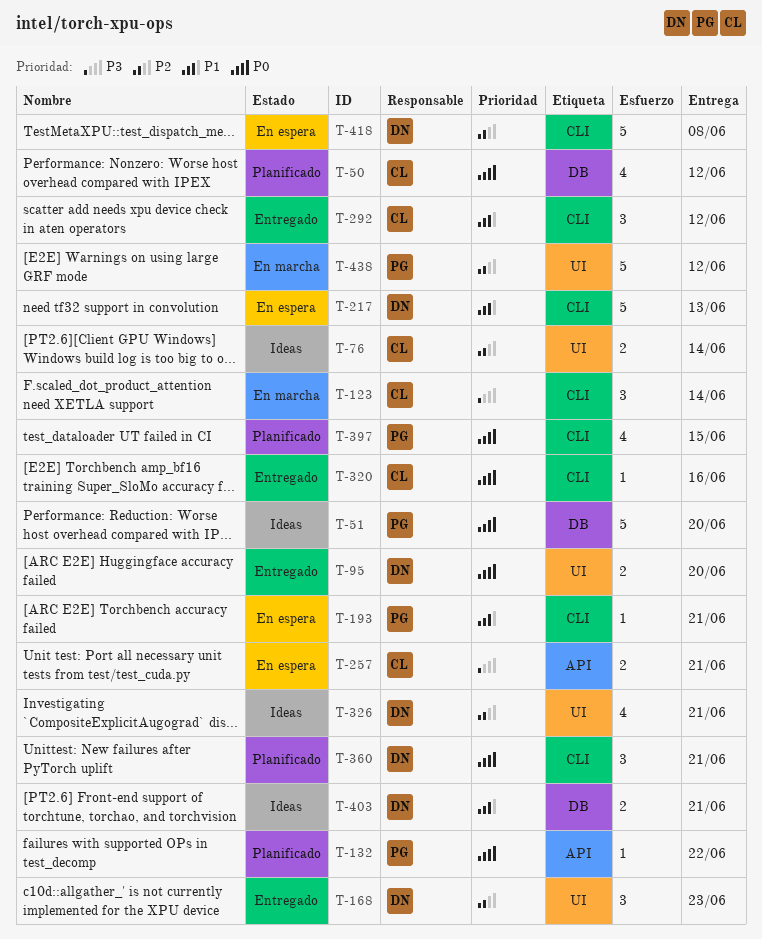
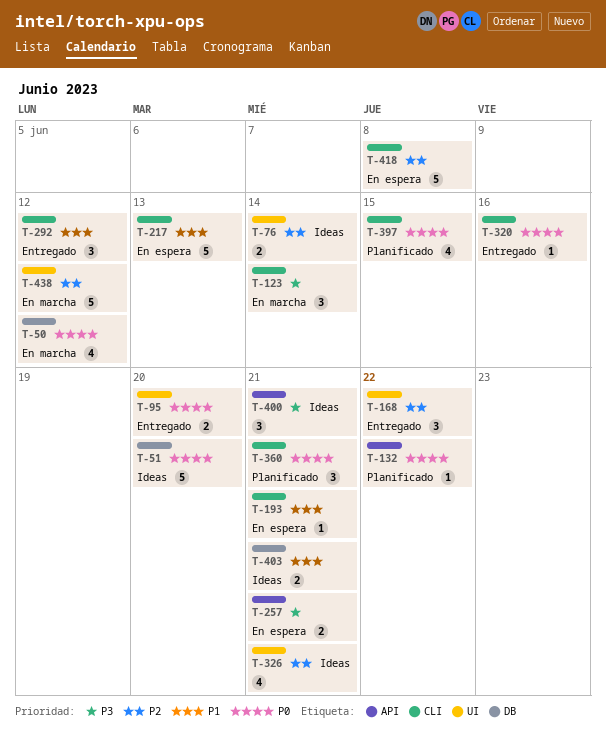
T-50, status: Planificado -> En marcha
T-168, due: Jun 23 -> Jun 22
T-400: none -> present

